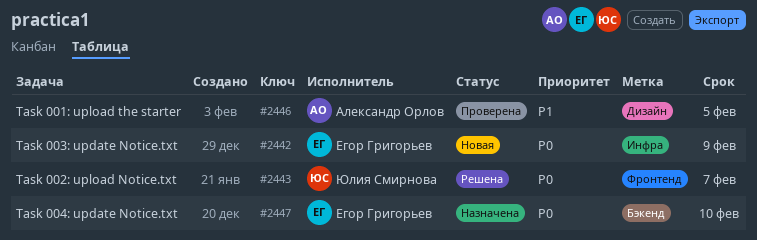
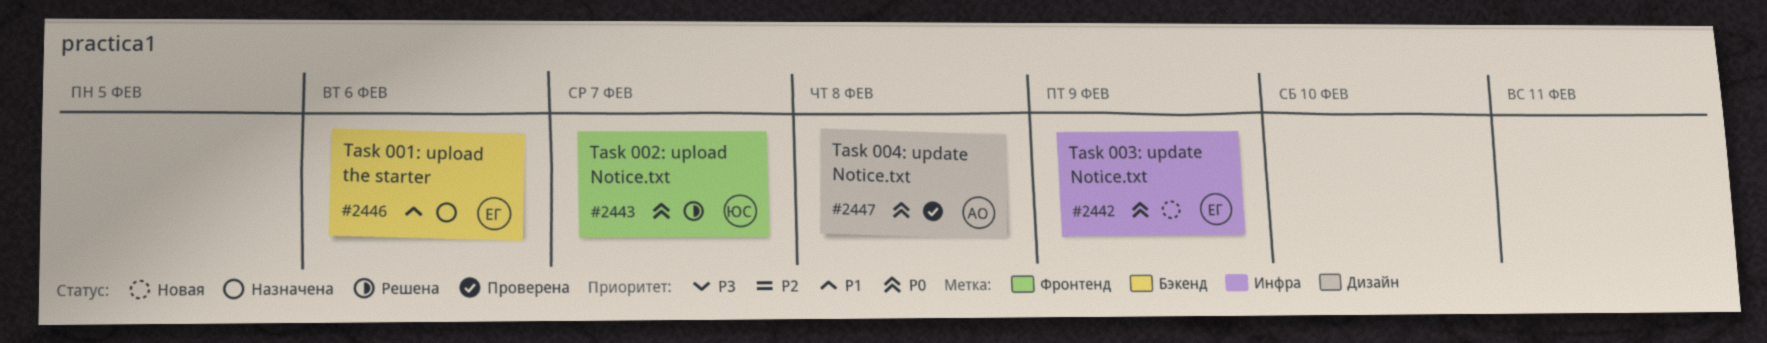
#2446, status: Проверена -> Назначена
#2446, owner: Александр Орлов -> Егор Григорьев
#2446, label: Дизайн -> Бэкенд
#2446, due: Feb 5 -> Feb 6
#2447, status: Назначена -> Проверена
#2447, owner: Егор Григорьев -> Александр Орлов
#2447, label: Бэкенд -> Дизайн
#2447, due: Feb 10 -> Feb 8

